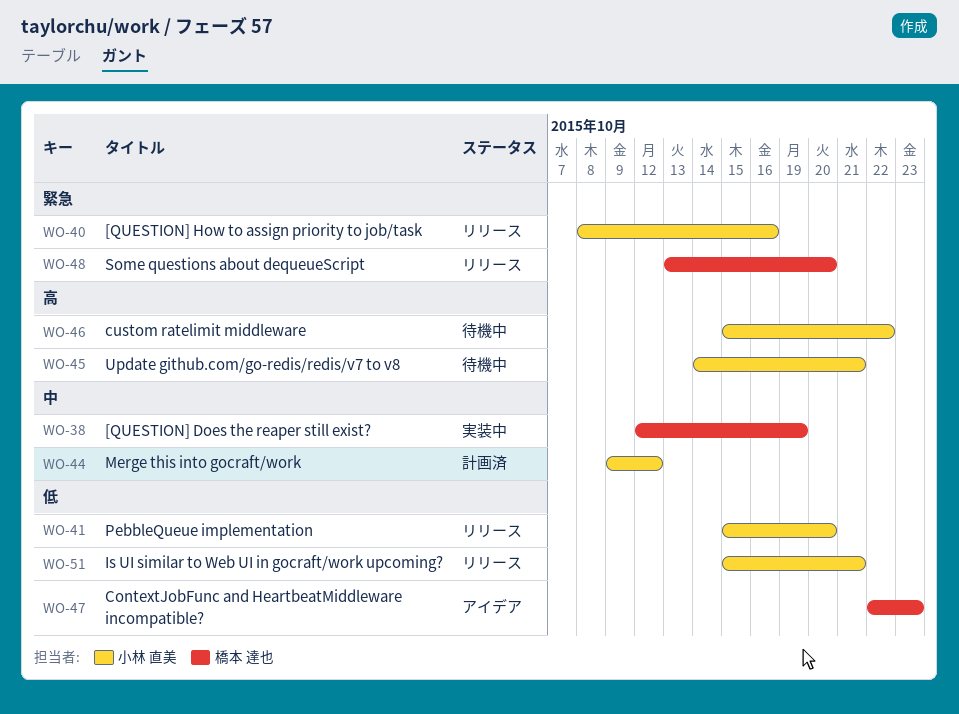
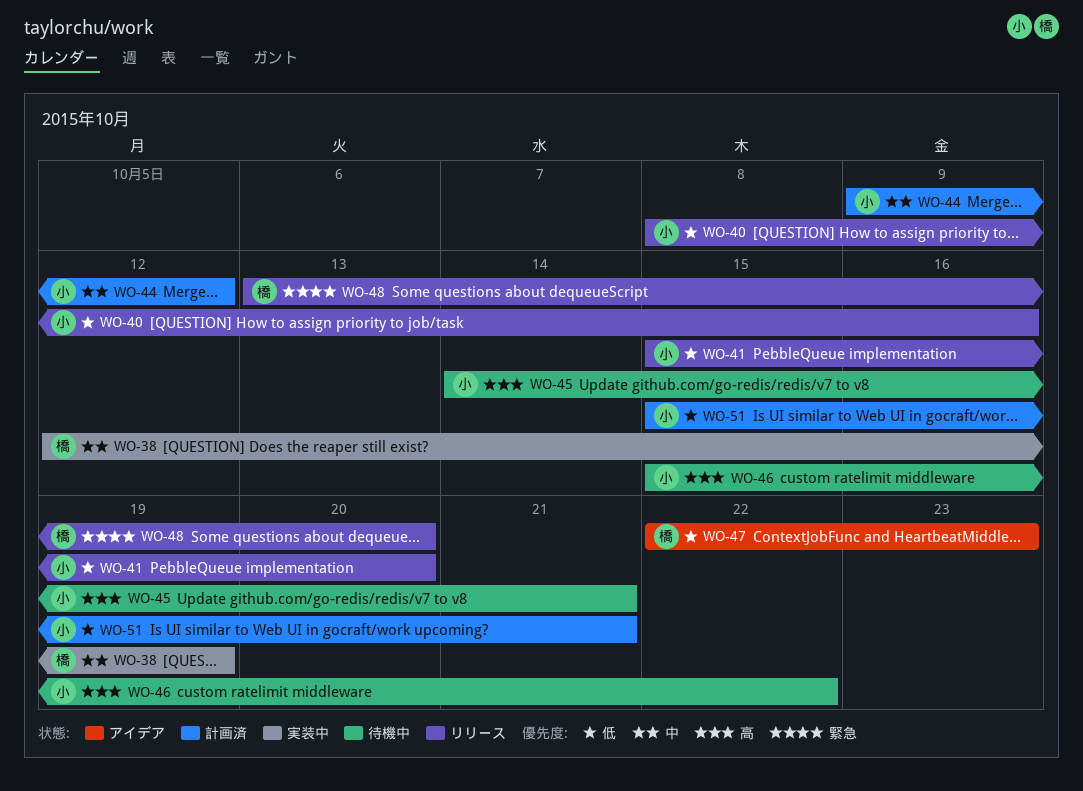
WO-40, priority: 緊急 -> 低
WO-51, status: リリース -> 計画済

